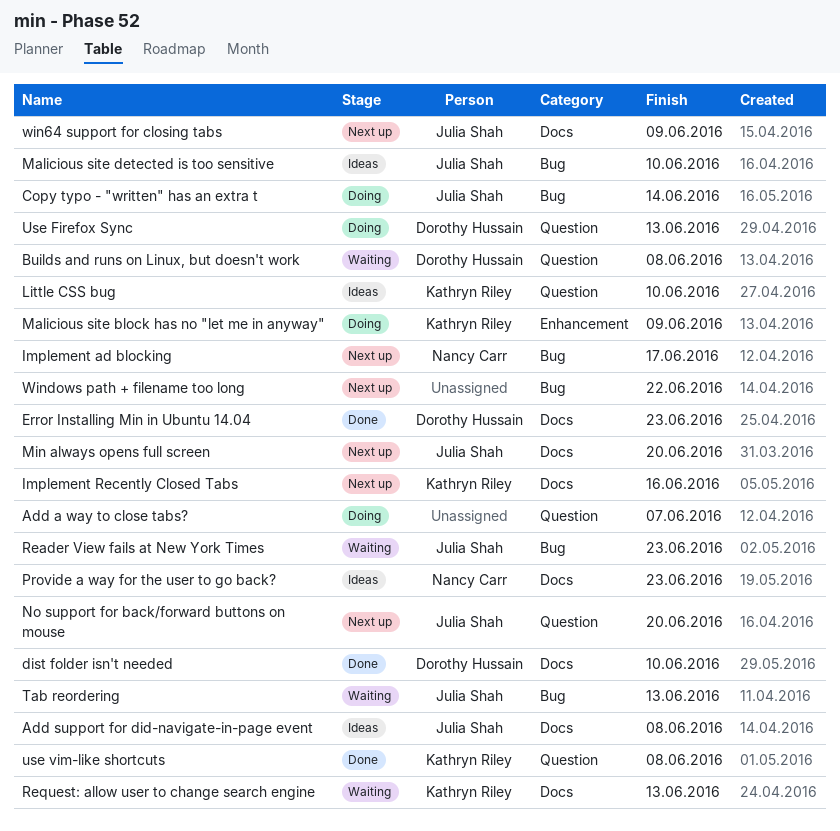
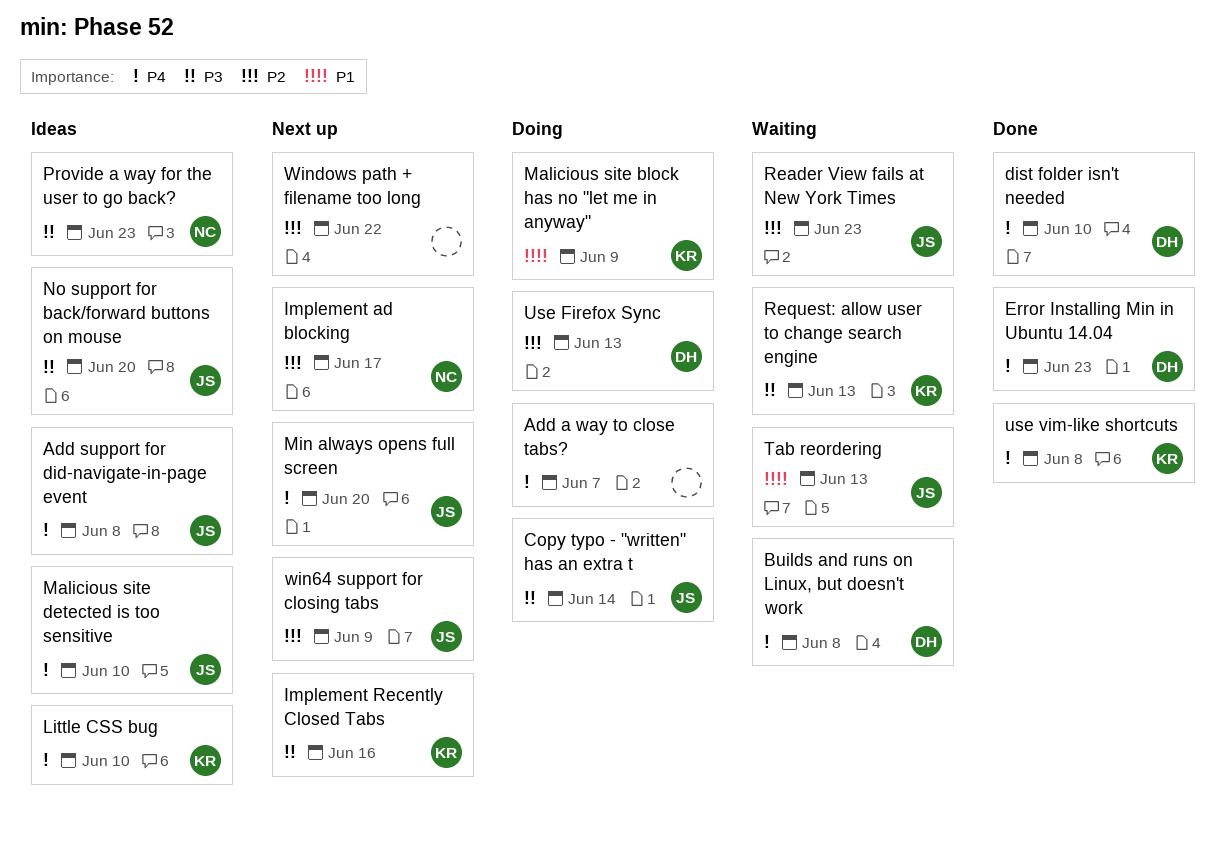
No support for back/forward buttons on mouse, status: Next up -> Ideas

